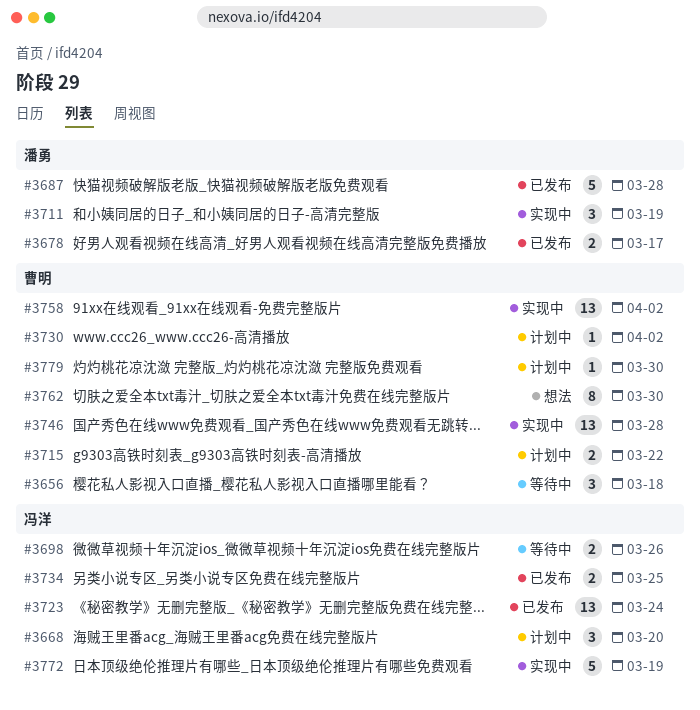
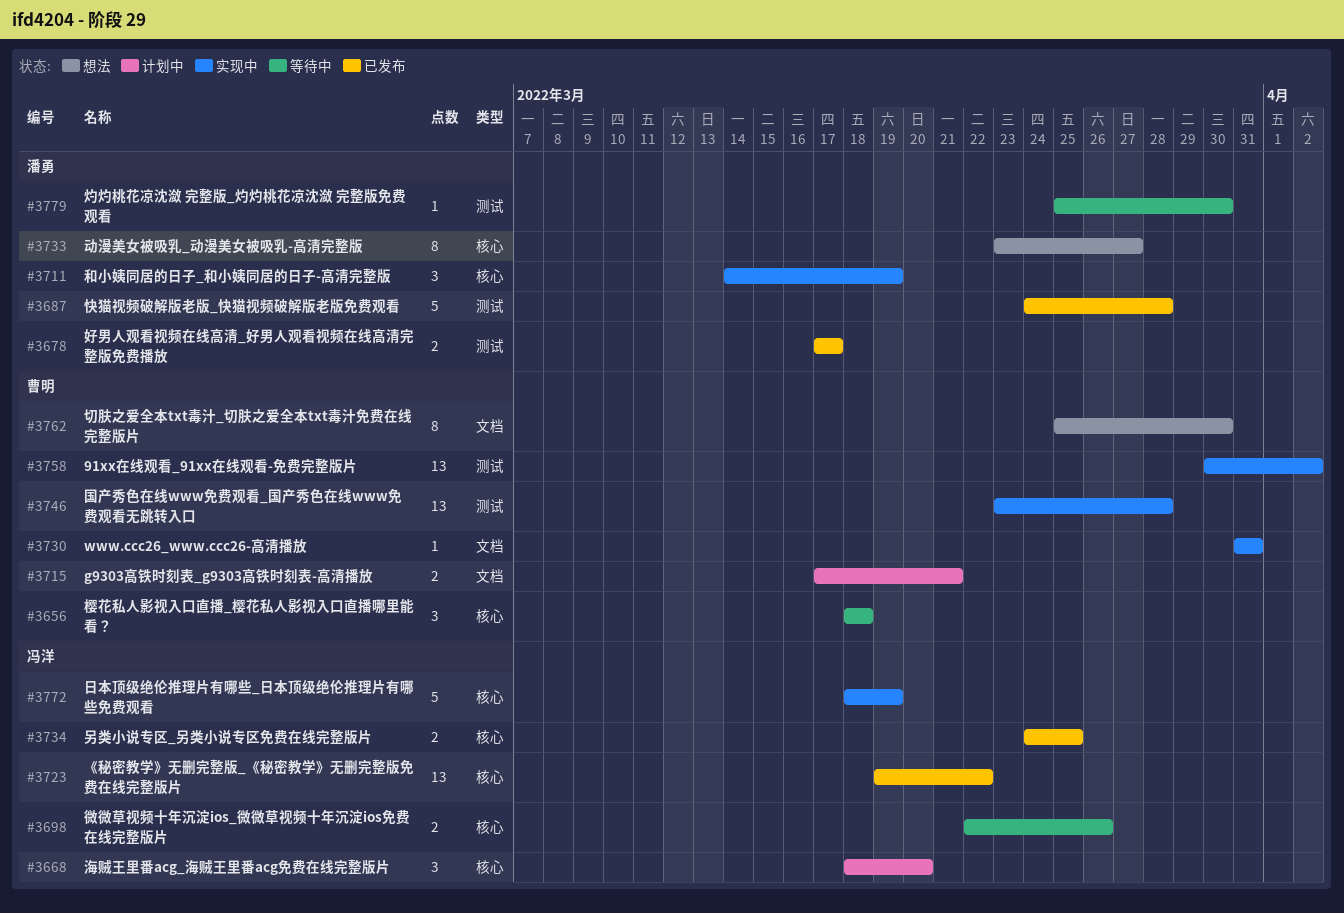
#3715, due: Mar 22 -> Mar 21
#3723, due: Mar 24 -> Mar 22
#3730, status: 计划中 -> 实现中
#3730, due: Apr 2 -> Mar 31
#3733: none -> present
#3779, status: 计划中 -> 等待中
#3779, owner: 曹明 -> 潘勇

